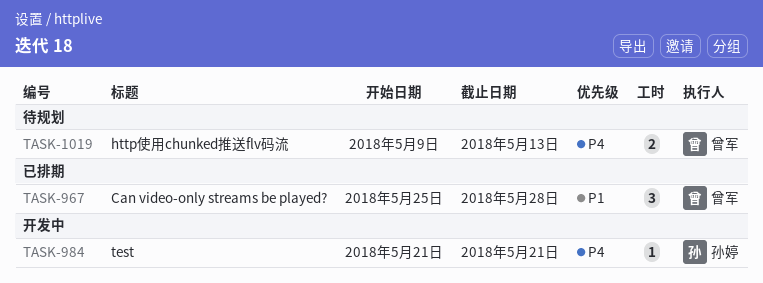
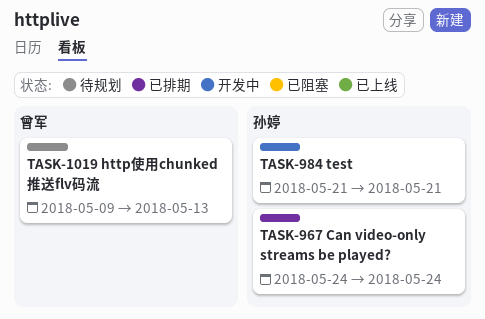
TASK-967, owner: 曾军 -> 孙婷
TASK-967, start: May 25 -> May 24
TASK-967, due: May 28 -> May 24

